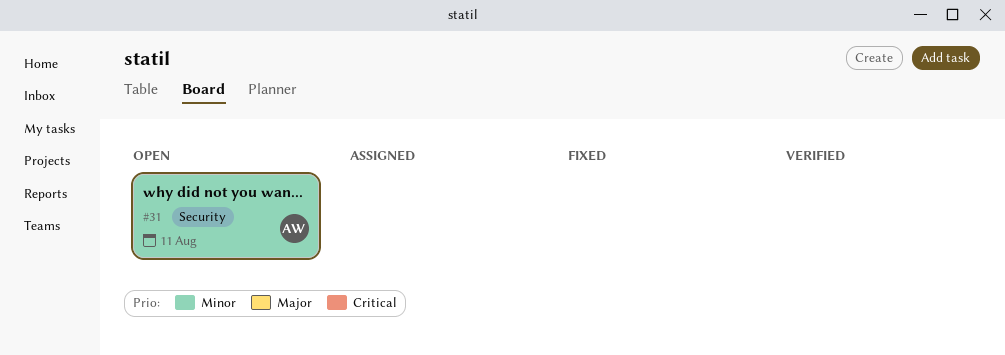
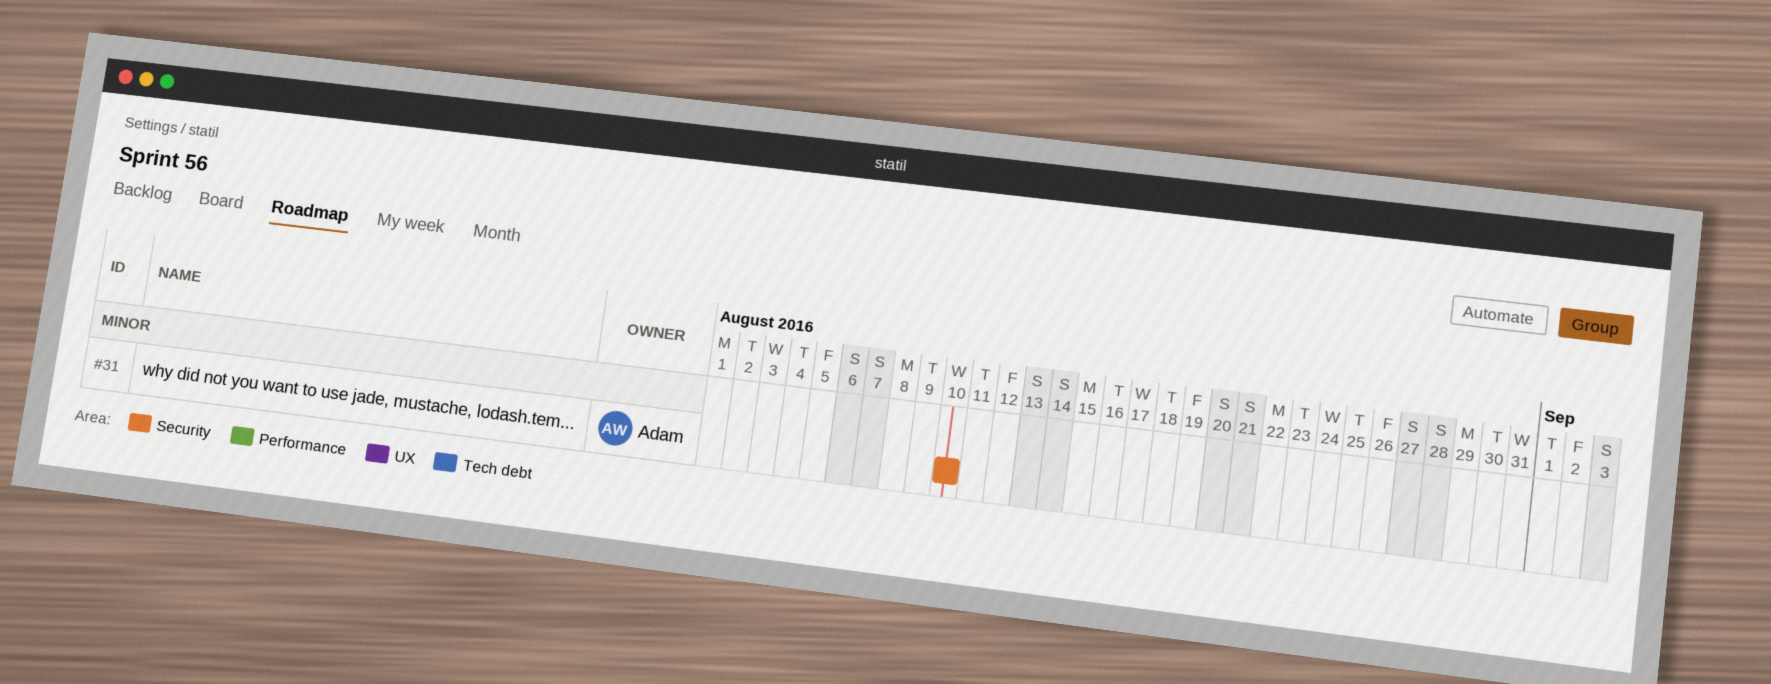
#31, due: Aug 11 -> Aug 10

